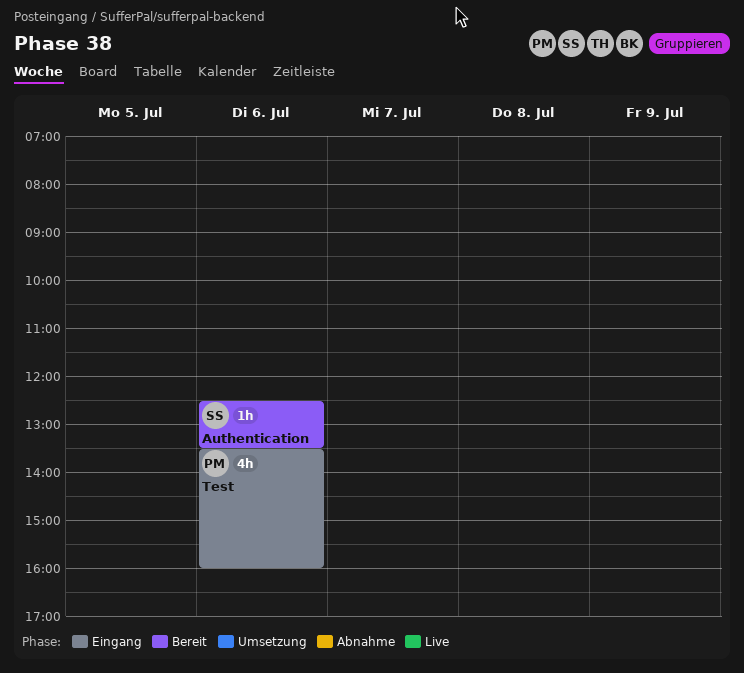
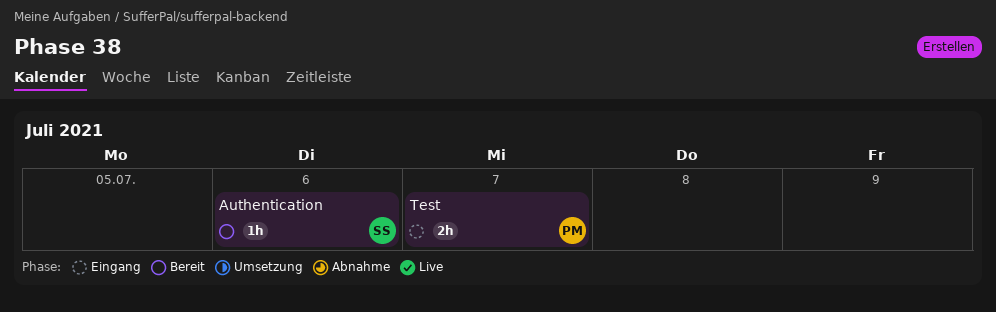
Test, estimate: 4h -> 2h
Test, day: Jul 6 -> Jul 7

